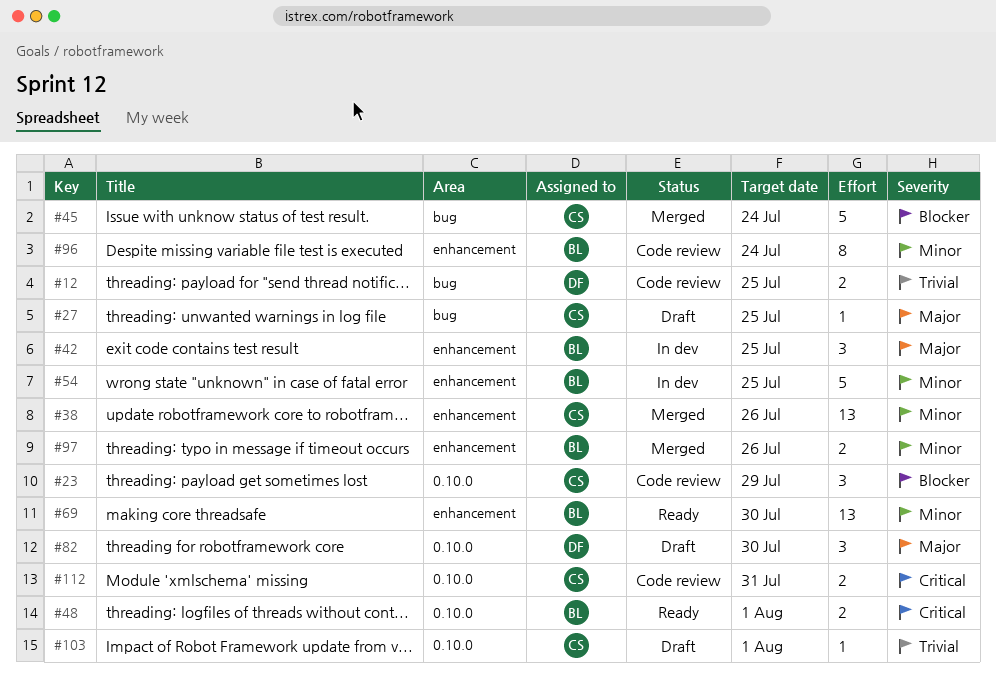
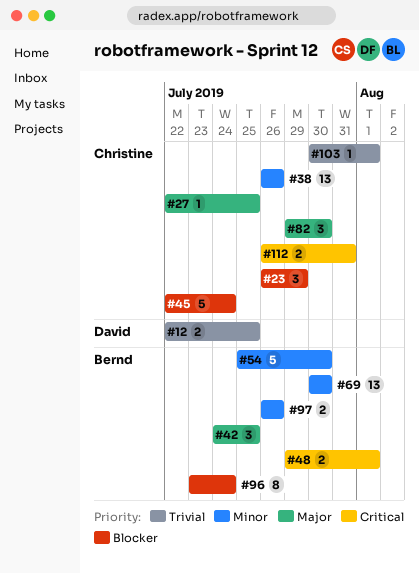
#54, due: Jul 25 -> Jul 30
#82, owner: David -> Christine
#96, priority: Minor -> Blocker

